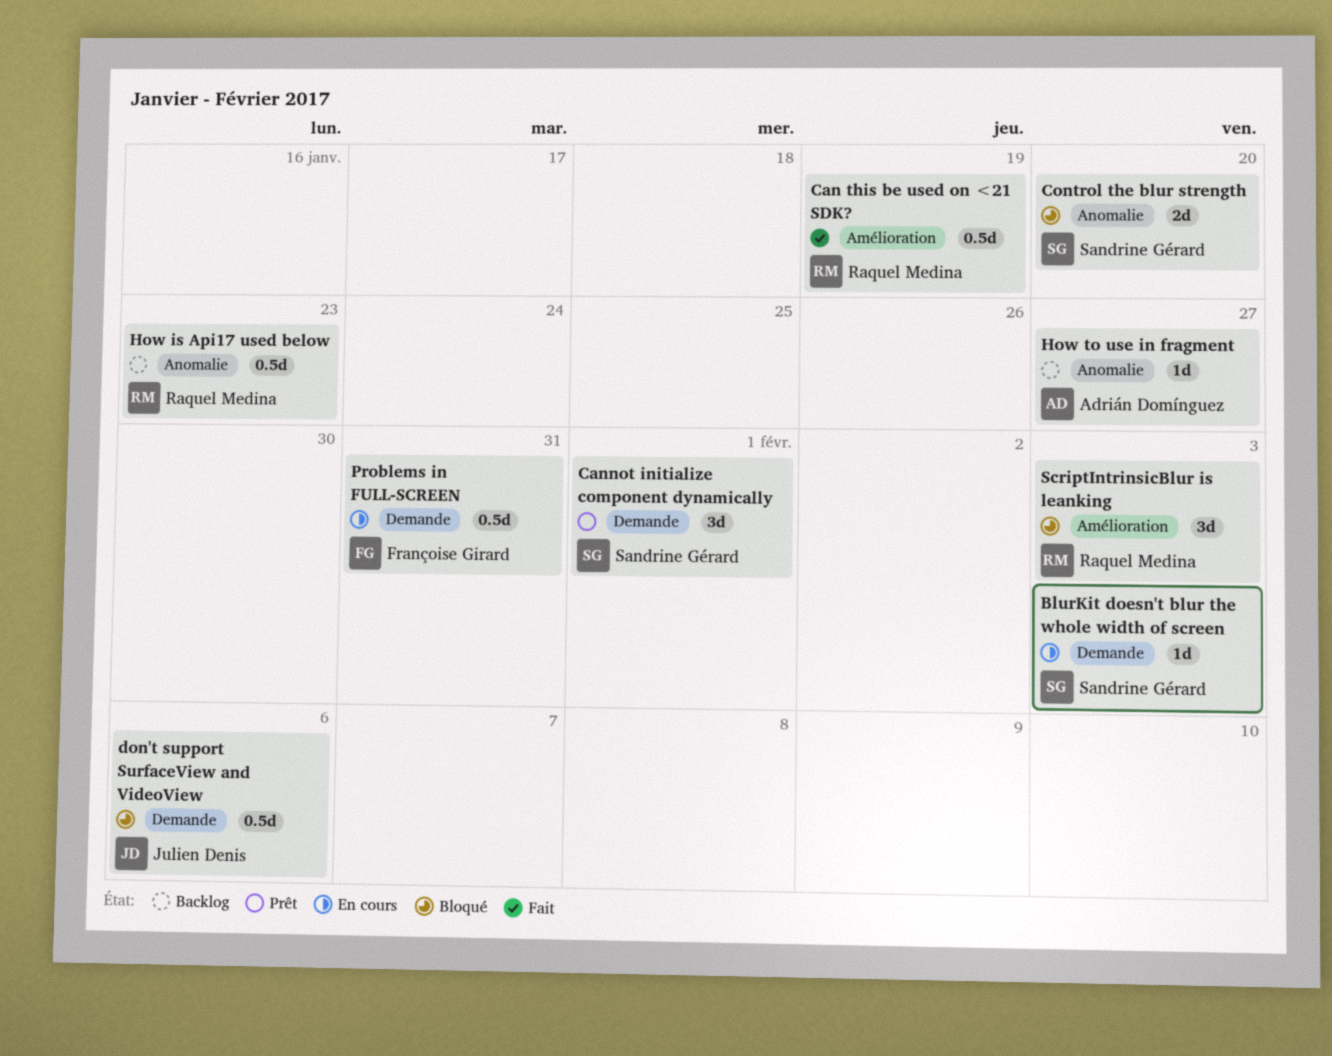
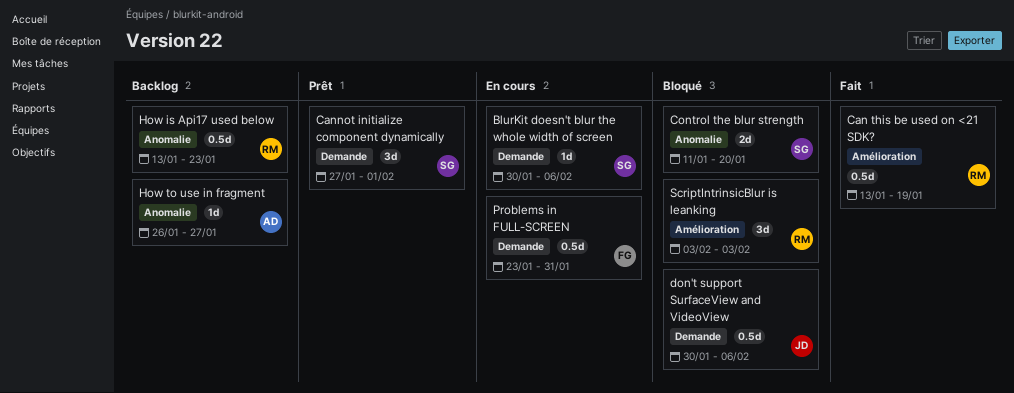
BlurKit doesn't blur the whole width of screen, due: Feb 3 -> Feb 6

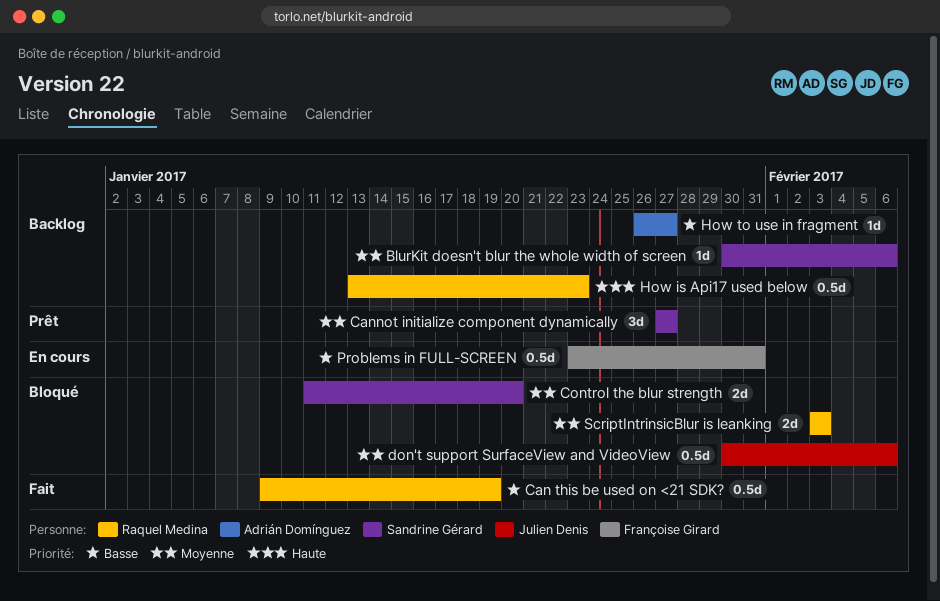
BlurKit doesn't blur the whole width of screen, status: En cours -> Backlog
Can this be used on <21 SDK?, start: Jan 13 -> Jan 9
Cannot initialize component dynamically, due: Feb 1 -> Jan 27
ScriptIntrinsicBlur is leanking, estimate: 3d -> 2d

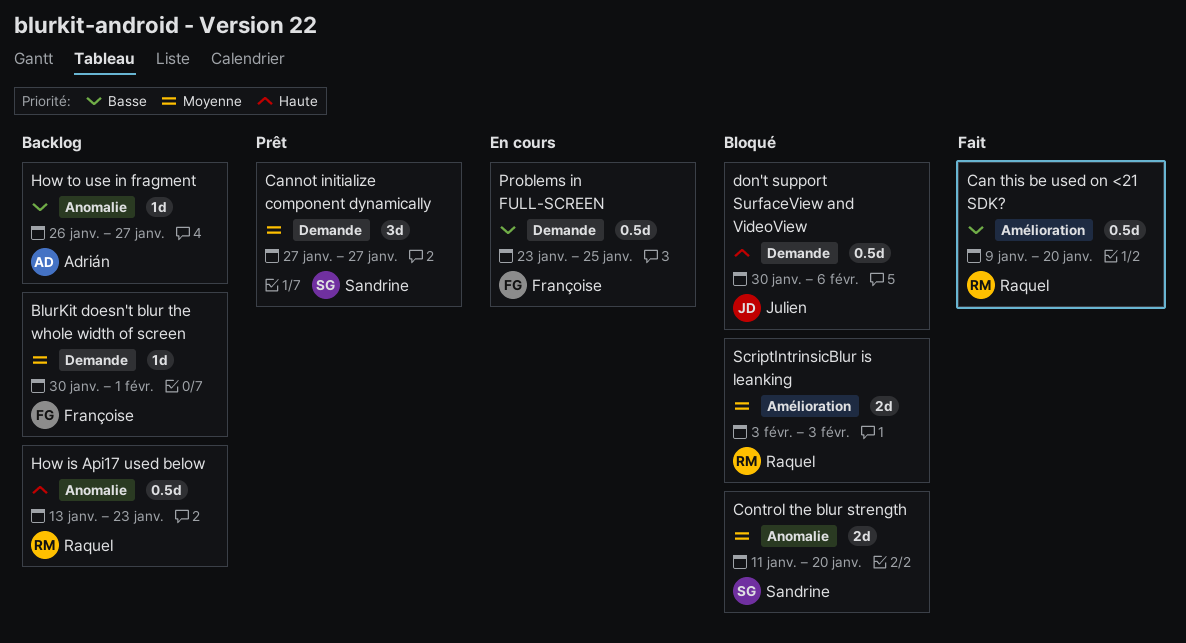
BlurKit doesn't blur the whole width of screen, owner: Sandrine Gérard -> Françoise Girard
BlurKit doesn't blur the whole width of screen, due: Feb 6 -> Feb 1
Can this be used on <21 SDK?, due: Jan 19 -> Jan 20
don't support SurfaceView and VideoView, priority: Moyenne -> Haute
Problems in FULL-SCREEN, due: Jan 31 -> Jan 25

